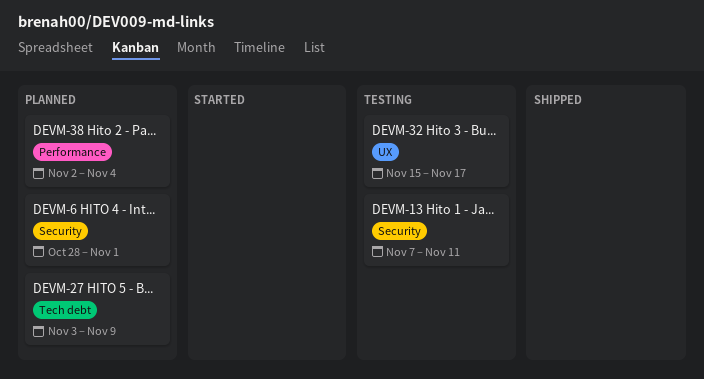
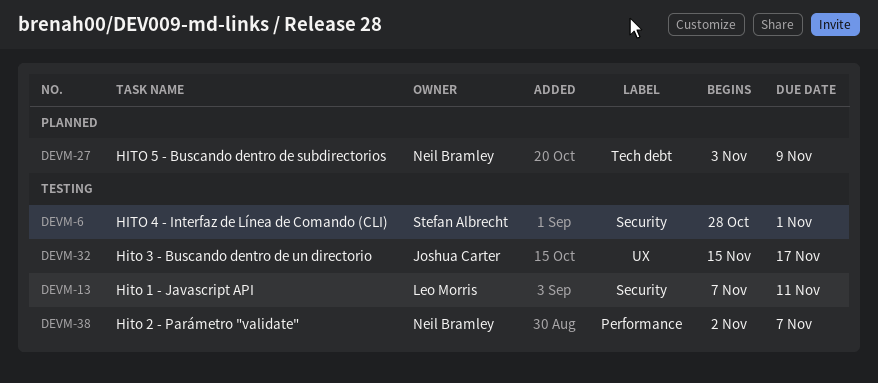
DEVM-6, status: Planned -> Testing
DEVM-38, status: Planned -> Testing
DEVM-38, due: Nov 4 -> Nov 7

